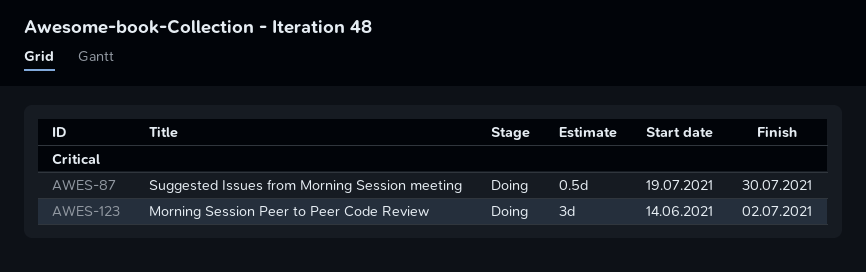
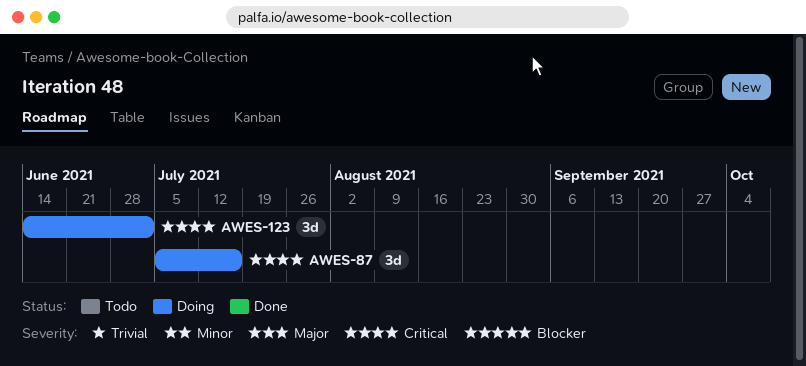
AWES-87, estimate: 0.5d -> 3d
AWES-87, start: Jul 19 -> Jul 5
AWES-87, due: Jul 30 -> Jul 16

